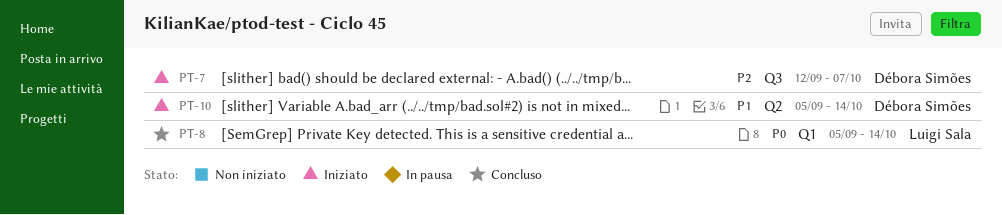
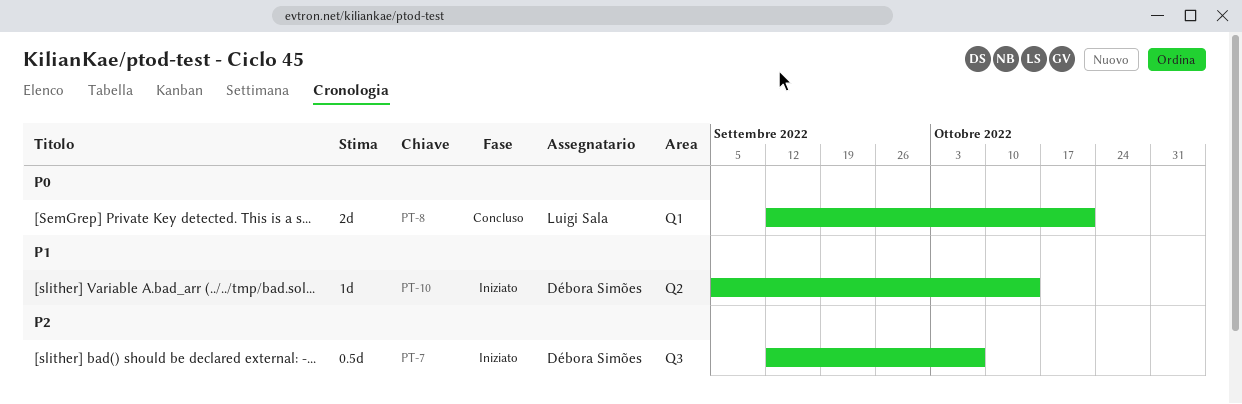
PT-8, start: Sep 5 -> Sep 12
PT-8, due: Oct 14 -> Oct 21

